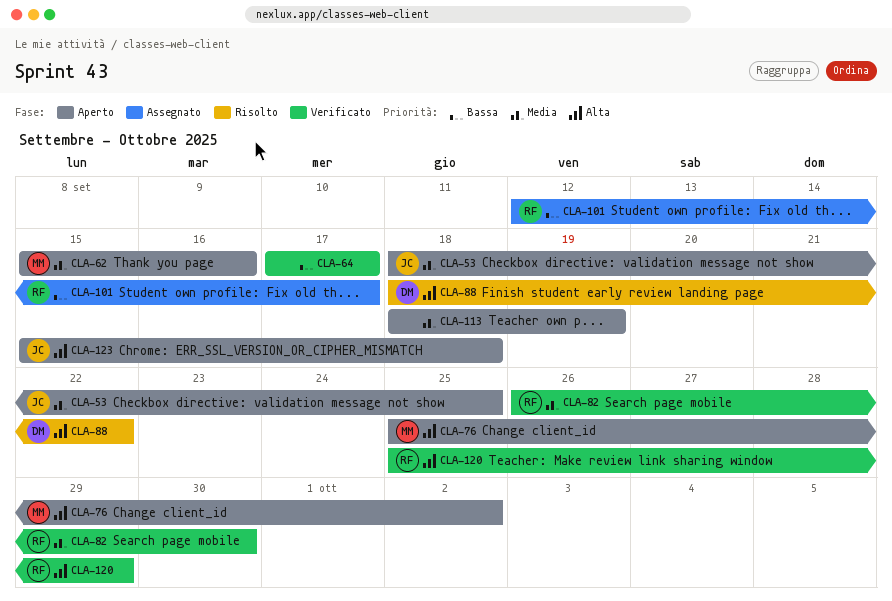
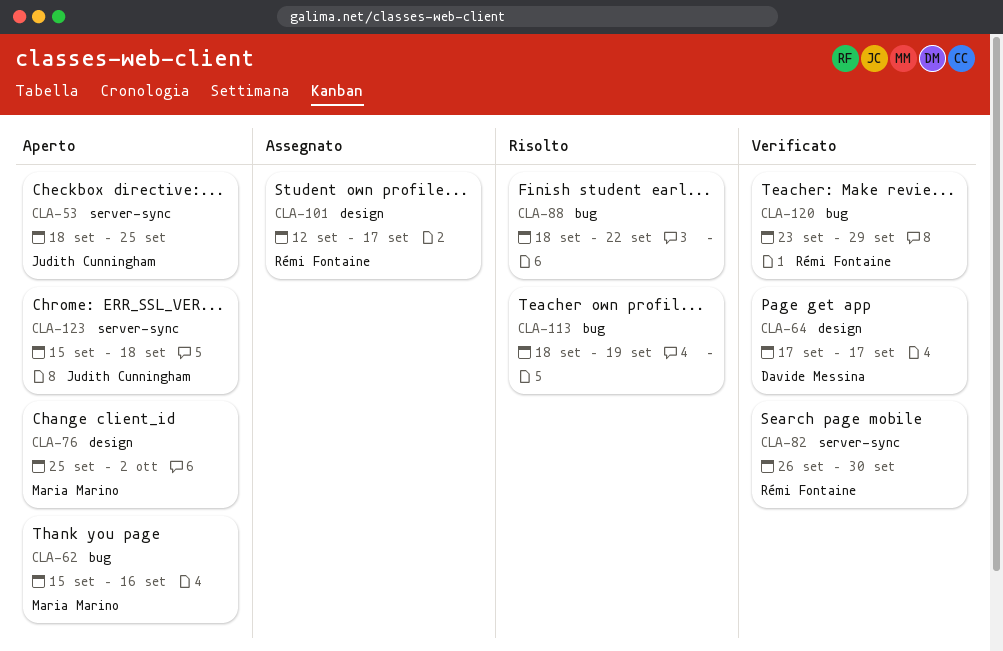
CLA-64, owner: none -> Davide Messina
CLA-88, owner: Davide Messina -> none
CLA-113, status: Aperto -> Risolto
CLA-120, start: Sep 25 -> Sep 23

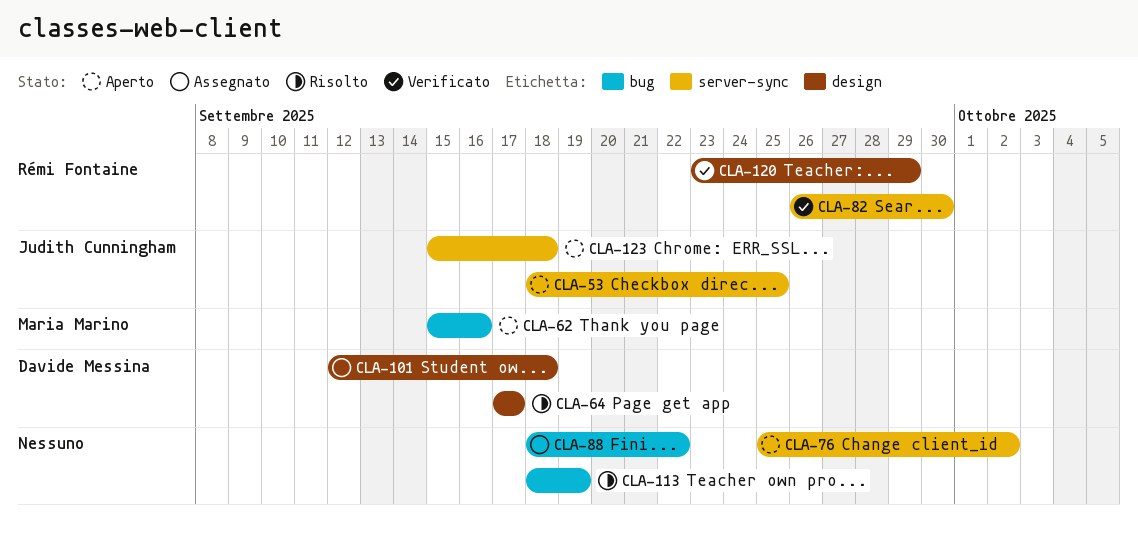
CLA-64, status: Verificato -> Risolto
CLA-76, owner: Maria Marino -> none
CLA-76, label: design -> server-sync
CLA-88, status: Risolto -> Assegnato
CLA-101, owner: Rémi Fontaine -> Davide Messina
CLA-101, due: Sep 17 -> Sep 18
CLA-120, label: bug -> design

